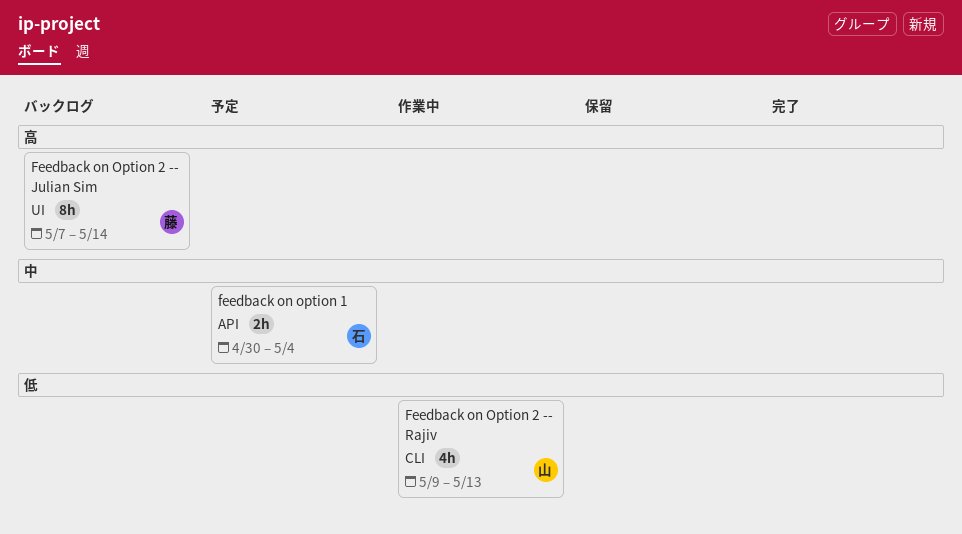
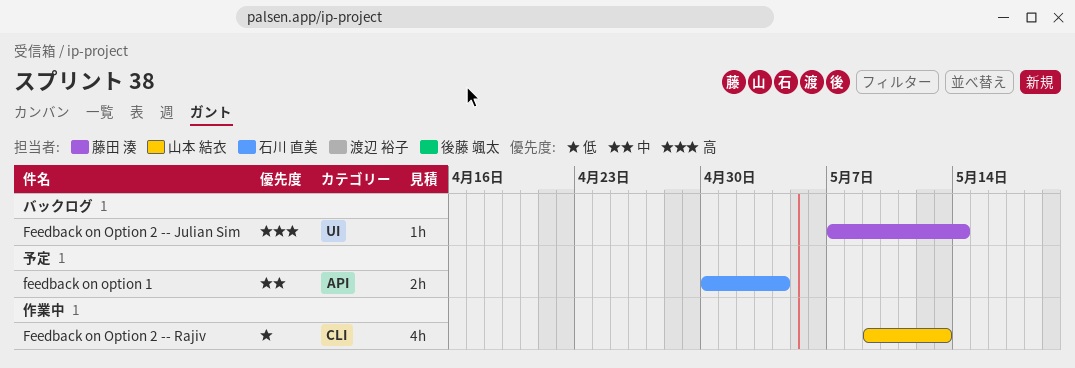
Feedback on Option 2 -- Julian Sim, estimate: 8h -> 1h

